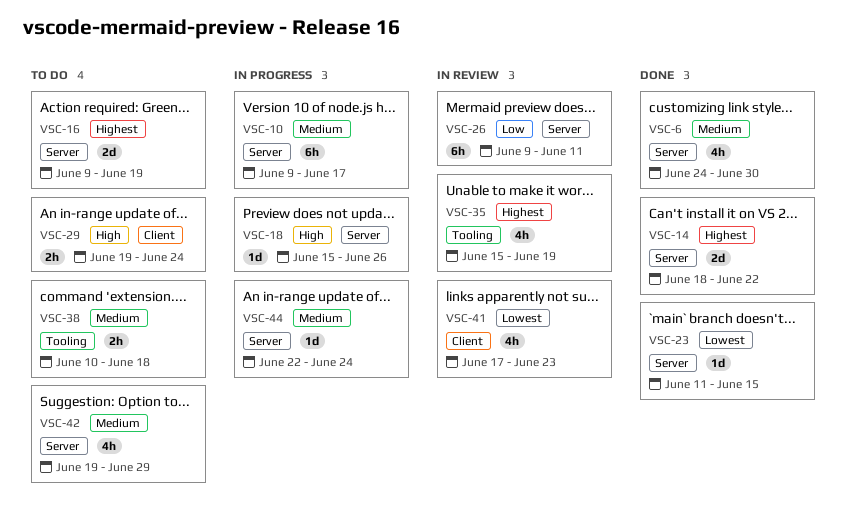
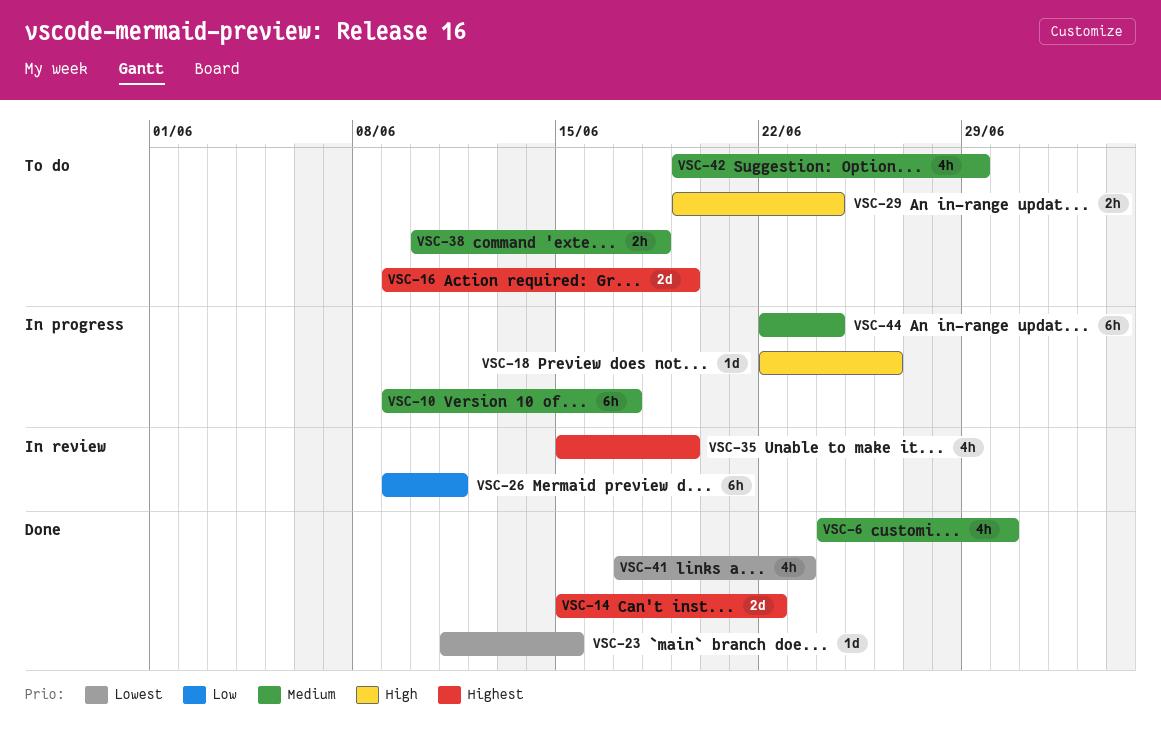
VSC-14, start: Jun 18 -> Jun 15
VSC-18, start: Jun 15 -> Jun 22
VSC-41, status: In review -> Done
VSC-44, estimate: 1d -> 6h

